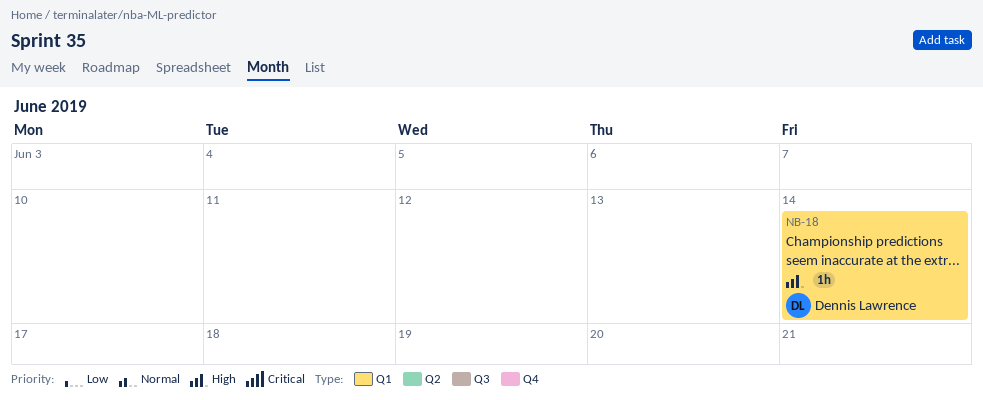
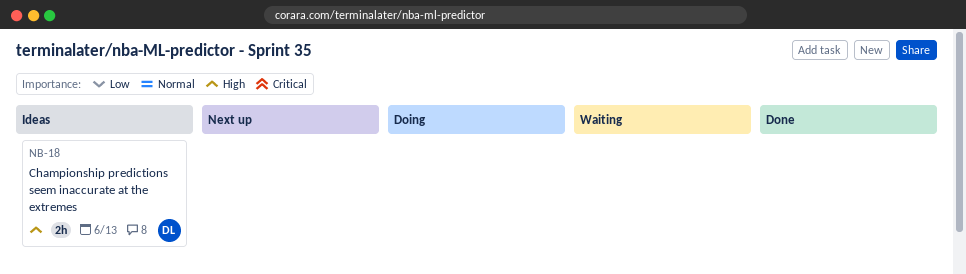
NB-18, estimate: 1h -> 2h
NB-18, due: Jun 14 -> Jun 13

